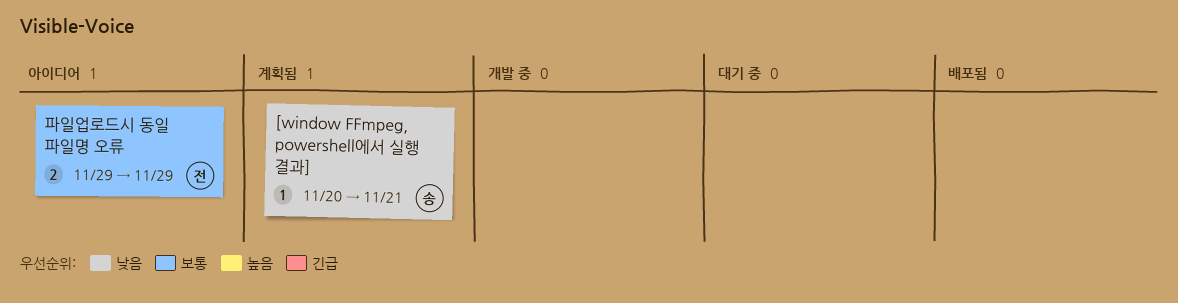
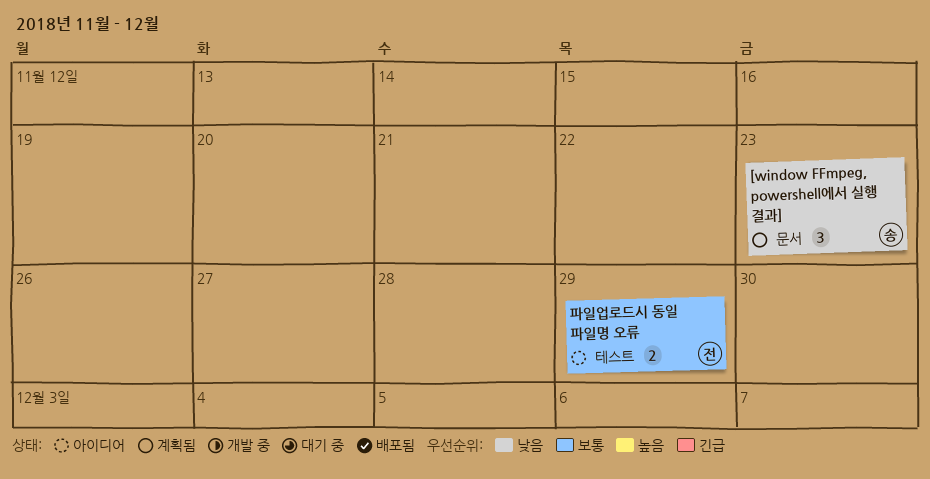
[window FFmpeg, powershell에서 실행 결과], estimate: 1 -> 3
[window FFmpeg, powershell에서 실행 결과], due: Nov 21 -> Nov 23

